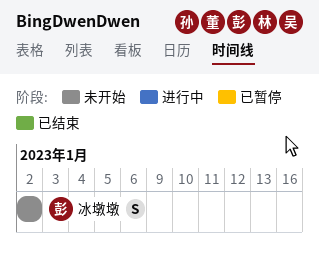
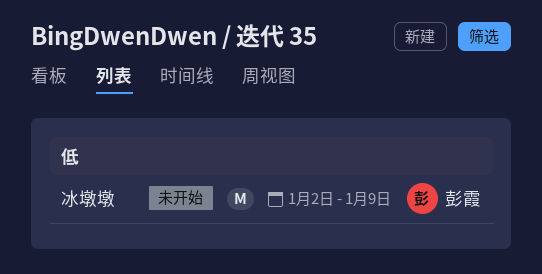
冰墩墩, estimate: S -> M
冰墩墩, due: Jan 2 -> Jan 9

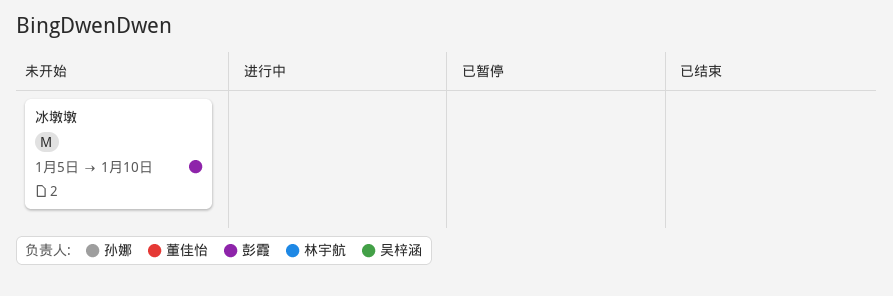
冰墩墩, start: Jan 2 -> Jan 5
冰墩墩, due: Jan 9 -> Jan 10

